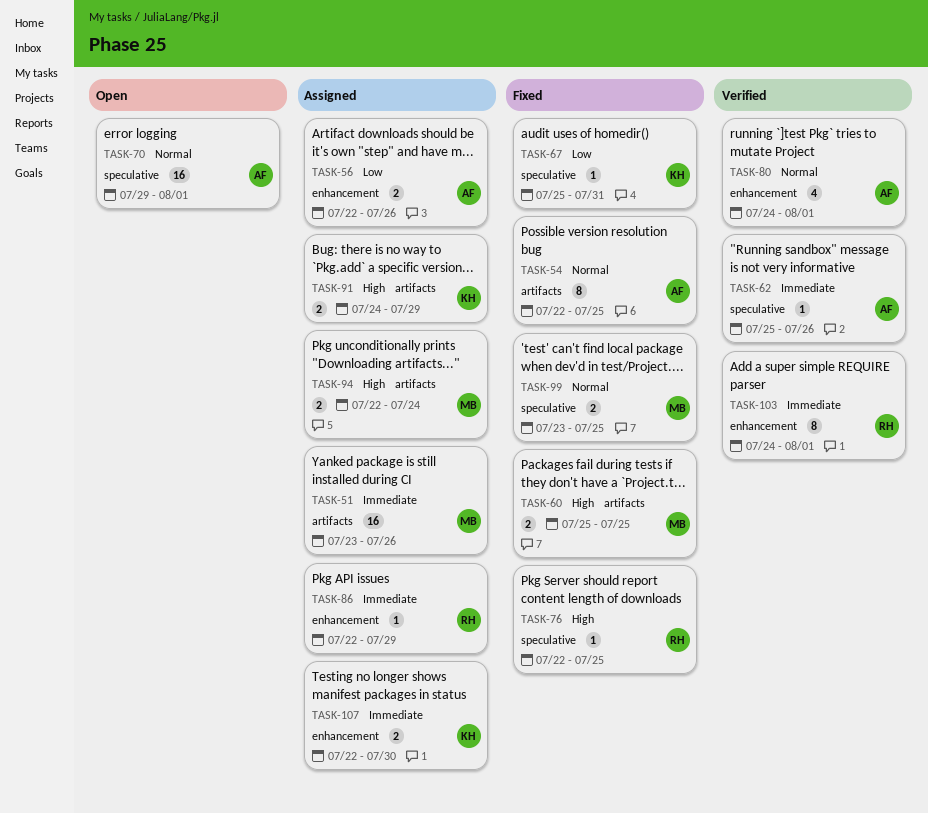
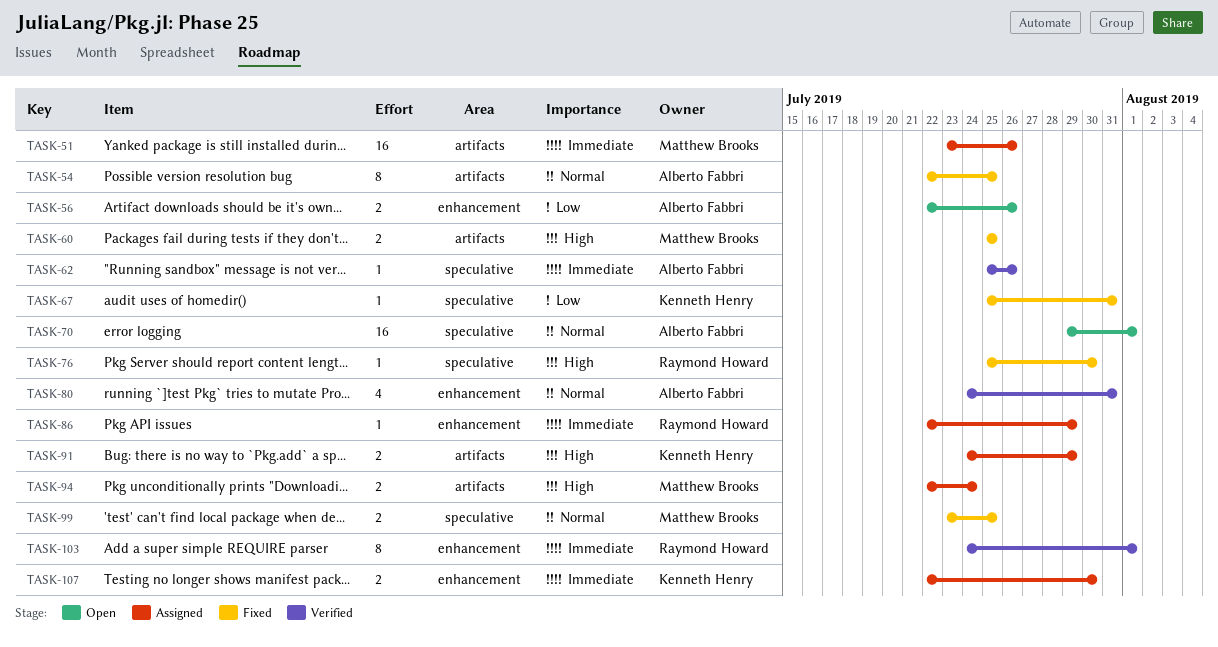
TASK-56, status: Assigned -> Open
TASK-76, start: Jul 22 -> Jul 25
TASK-76, due: Jul 25 -> Jul 30
TASK-80, due: Aug 1 -> Jul 31

